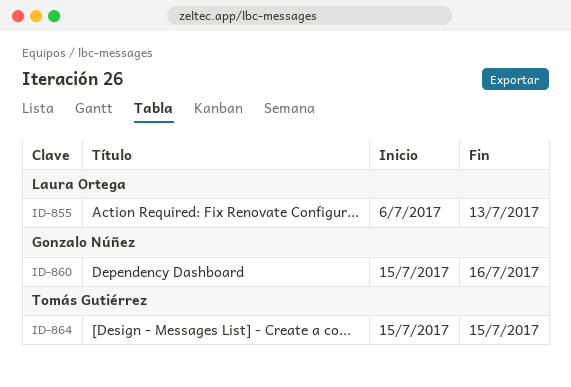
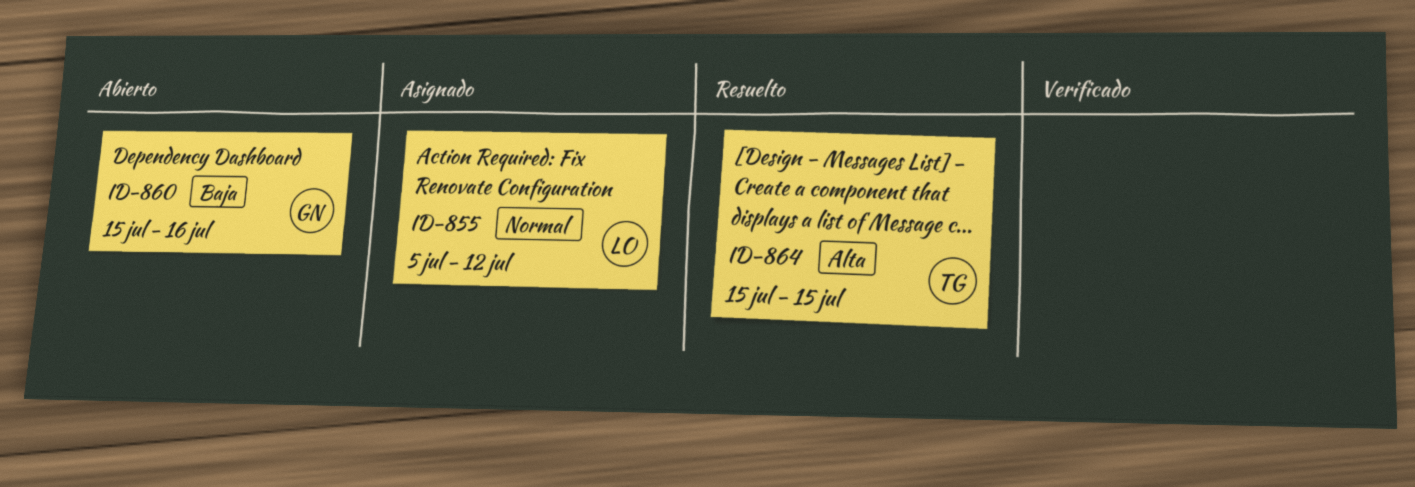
ID-855, start: Jul 6 -> Jul 5
ID-855, due: Jul 13 -> Jul 12

